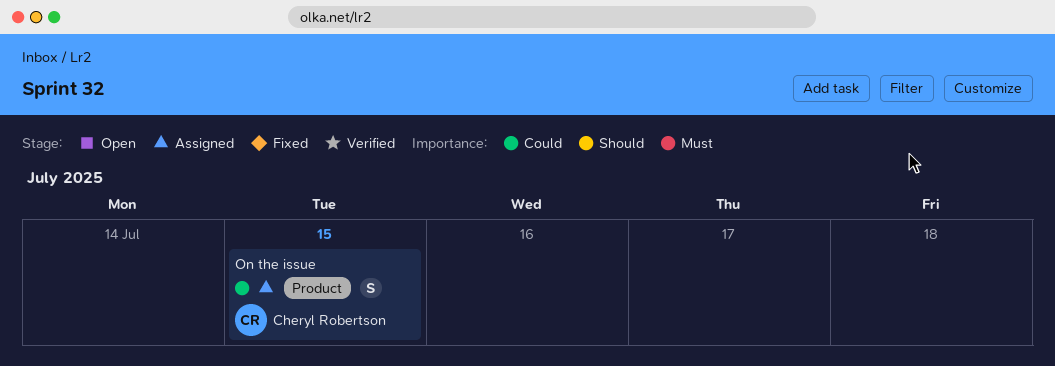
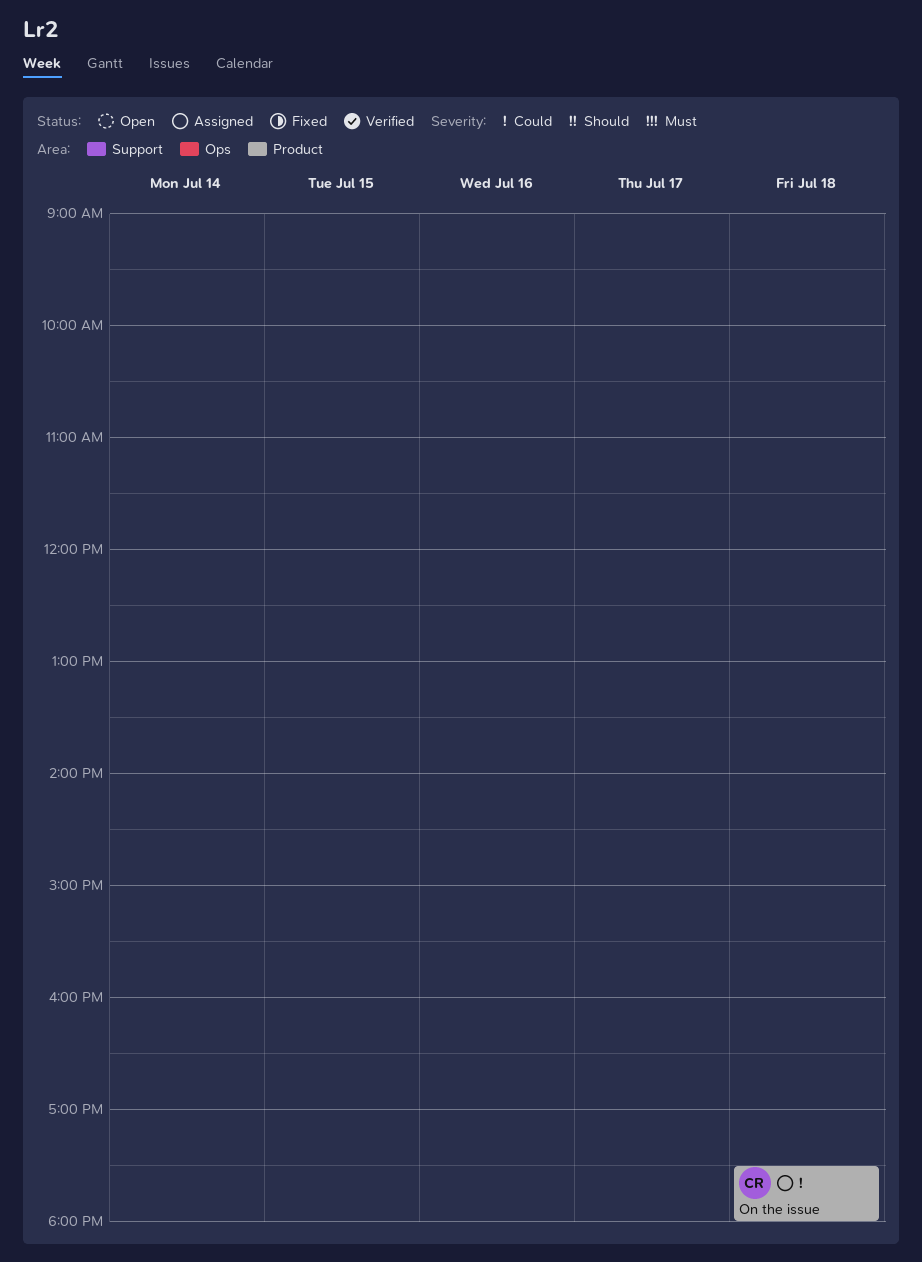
On the issue, day: Jul 15 -> Jul 18

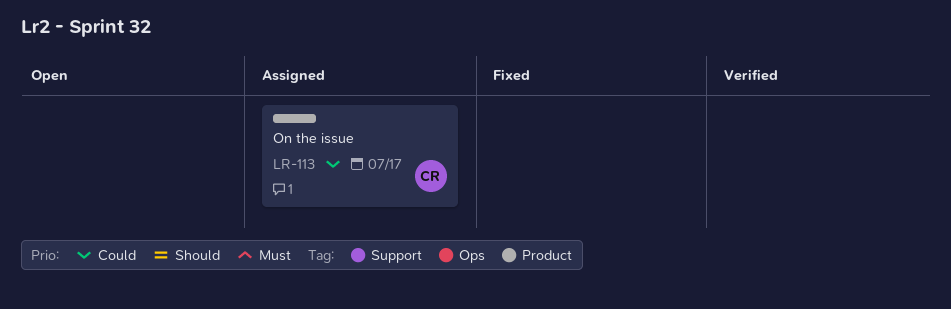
On the issue, day: Jul 18 -> Jul 17

